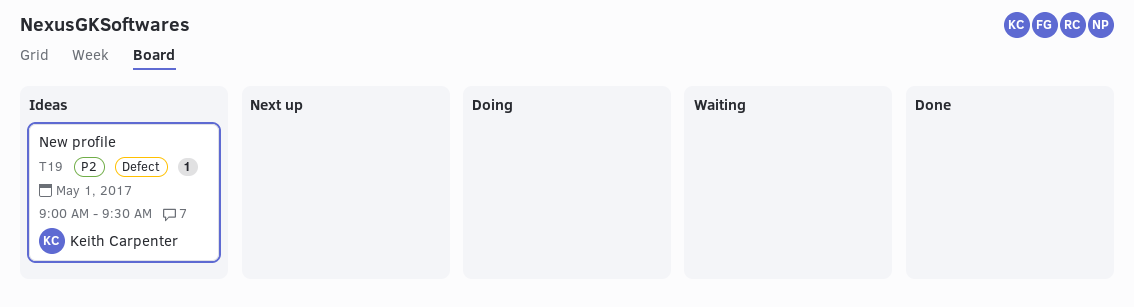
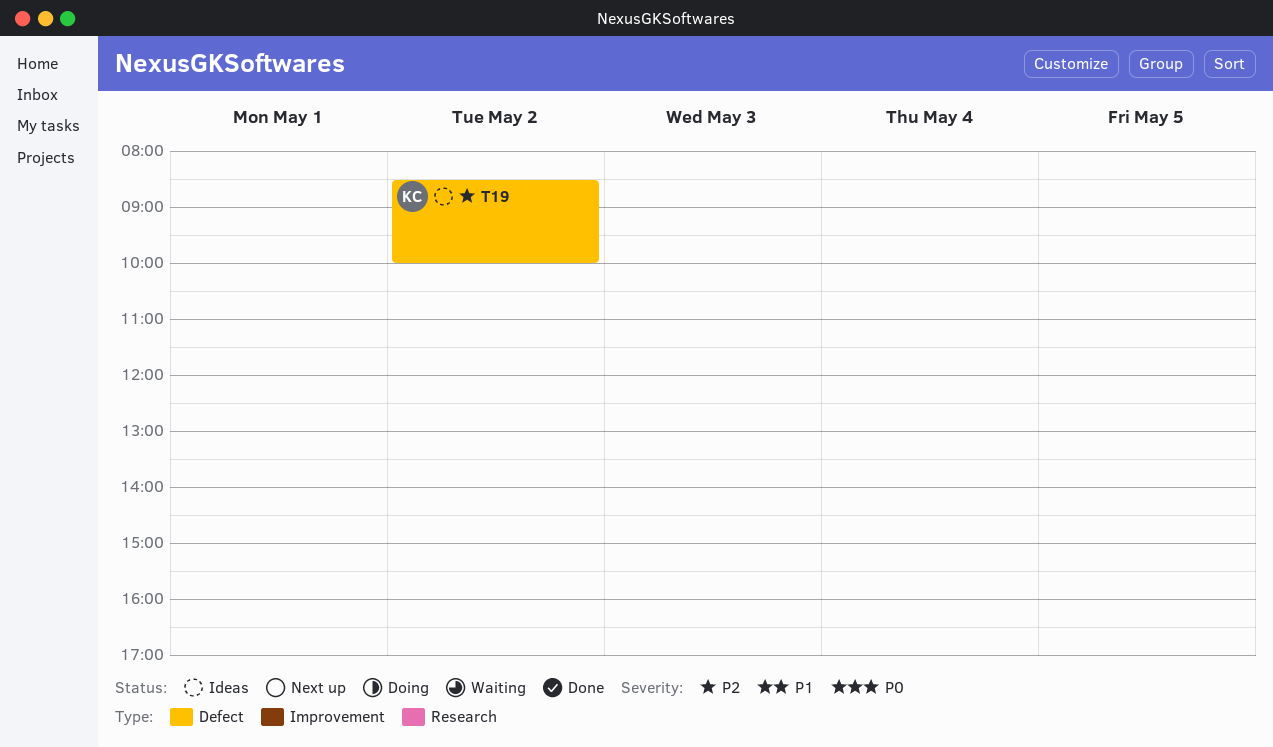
T19, day: May 1 -> May 2
T19, begins: 09:00 -> 08:30
T19, ends: 09:30 -> 10:00

